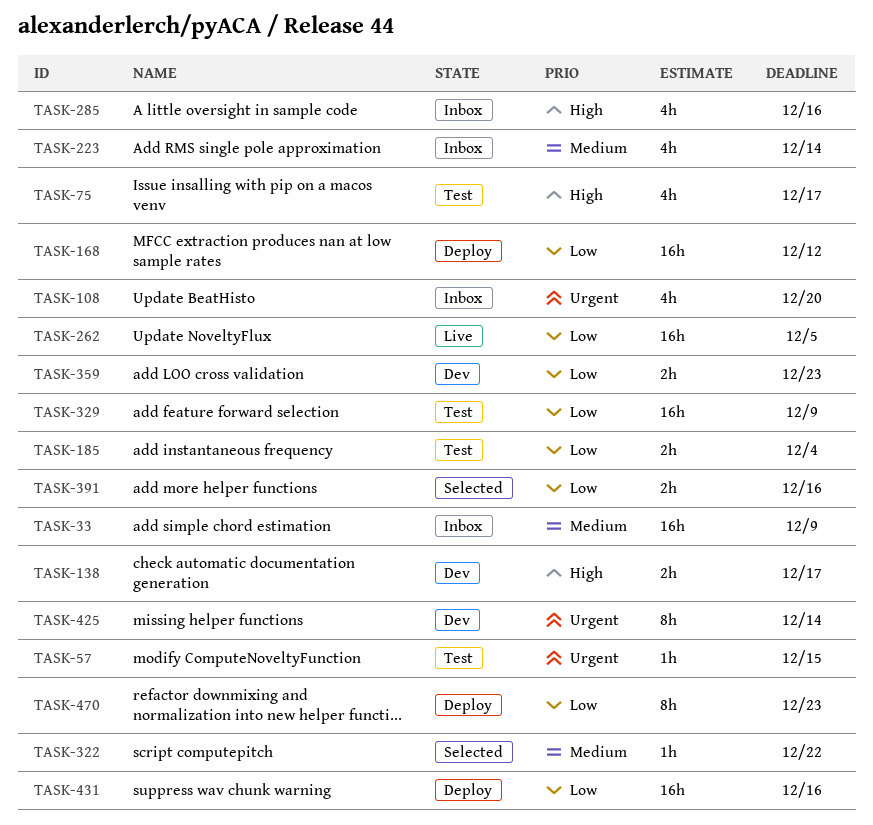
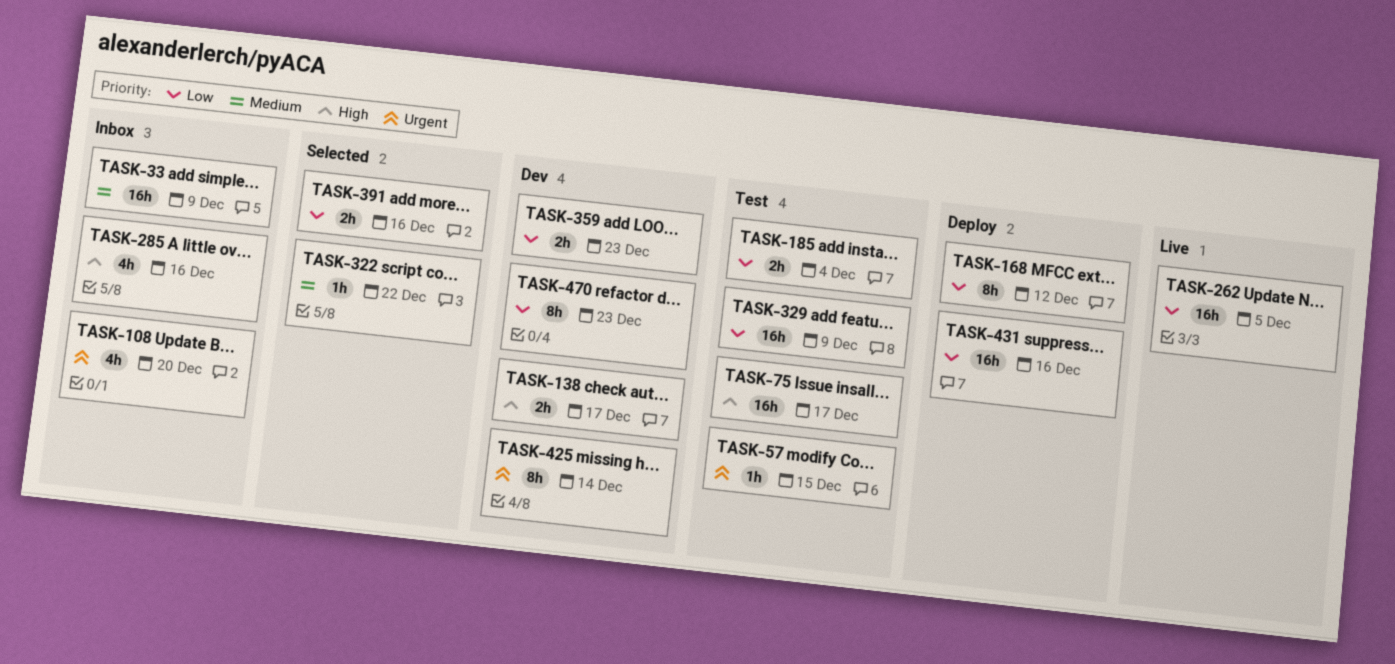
TASK-75, estimate: 4h -> 16h
TASK-168, estimate: 16h -> 8h
TASK-223: present -> none
TASK-470, status: Deploy -> Dev

